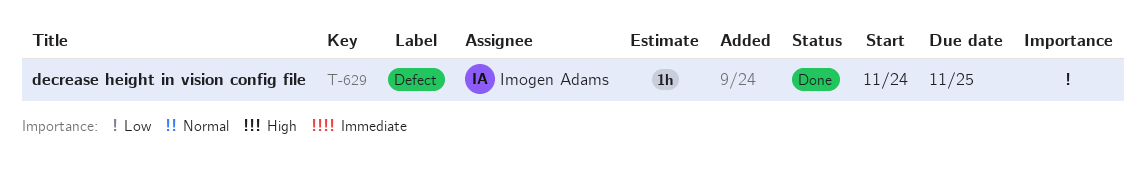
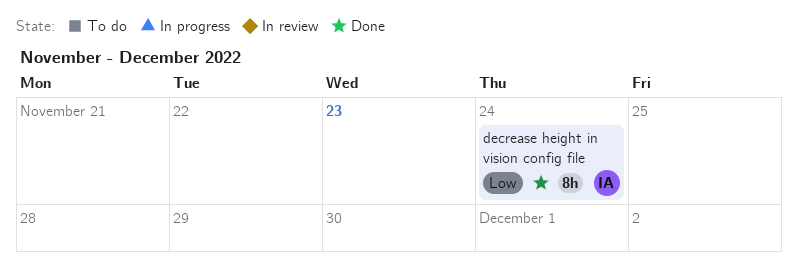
decrease height in vision config file, estimate: 1h -> 8h
decrease height in vision config file, due: Nov 25 -> Nov 24

